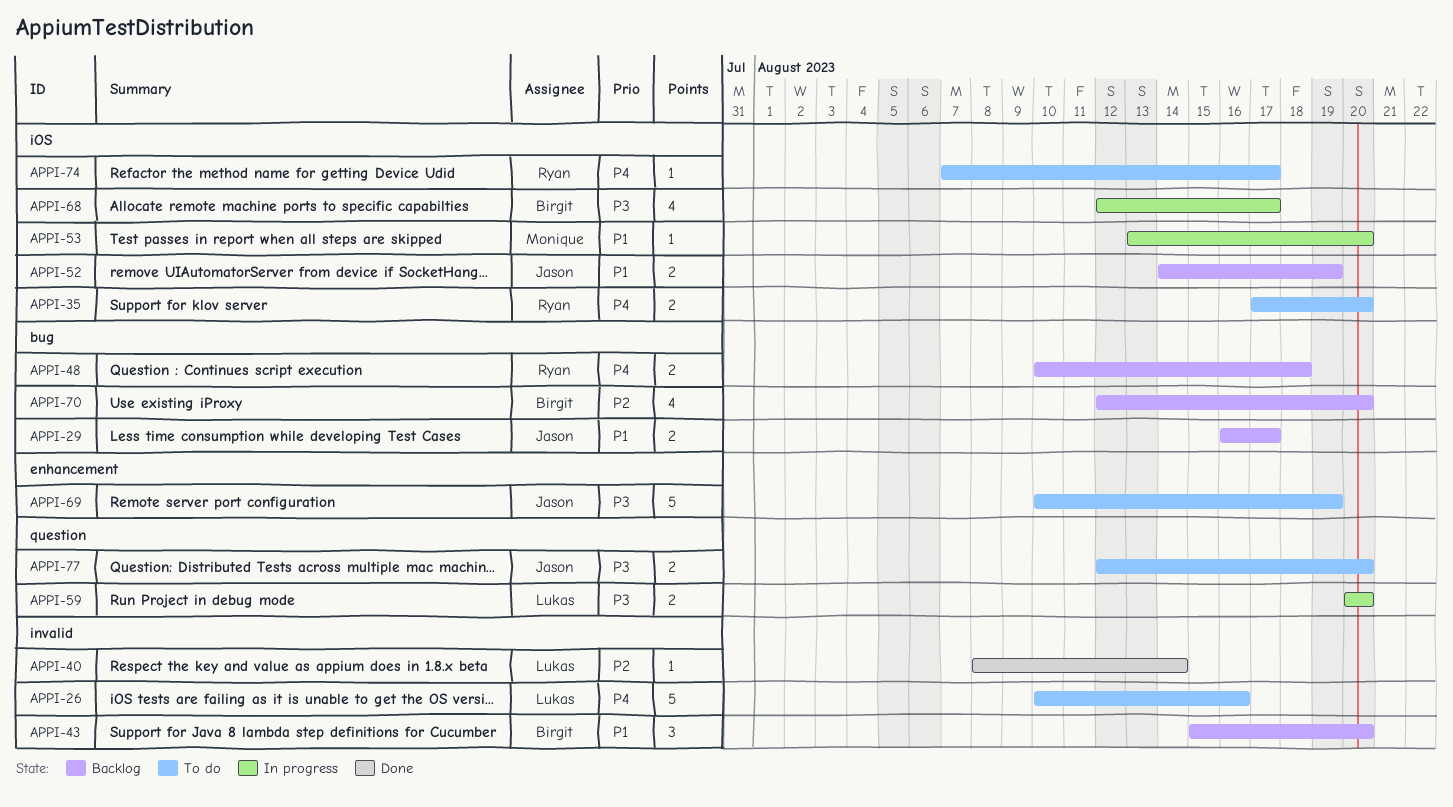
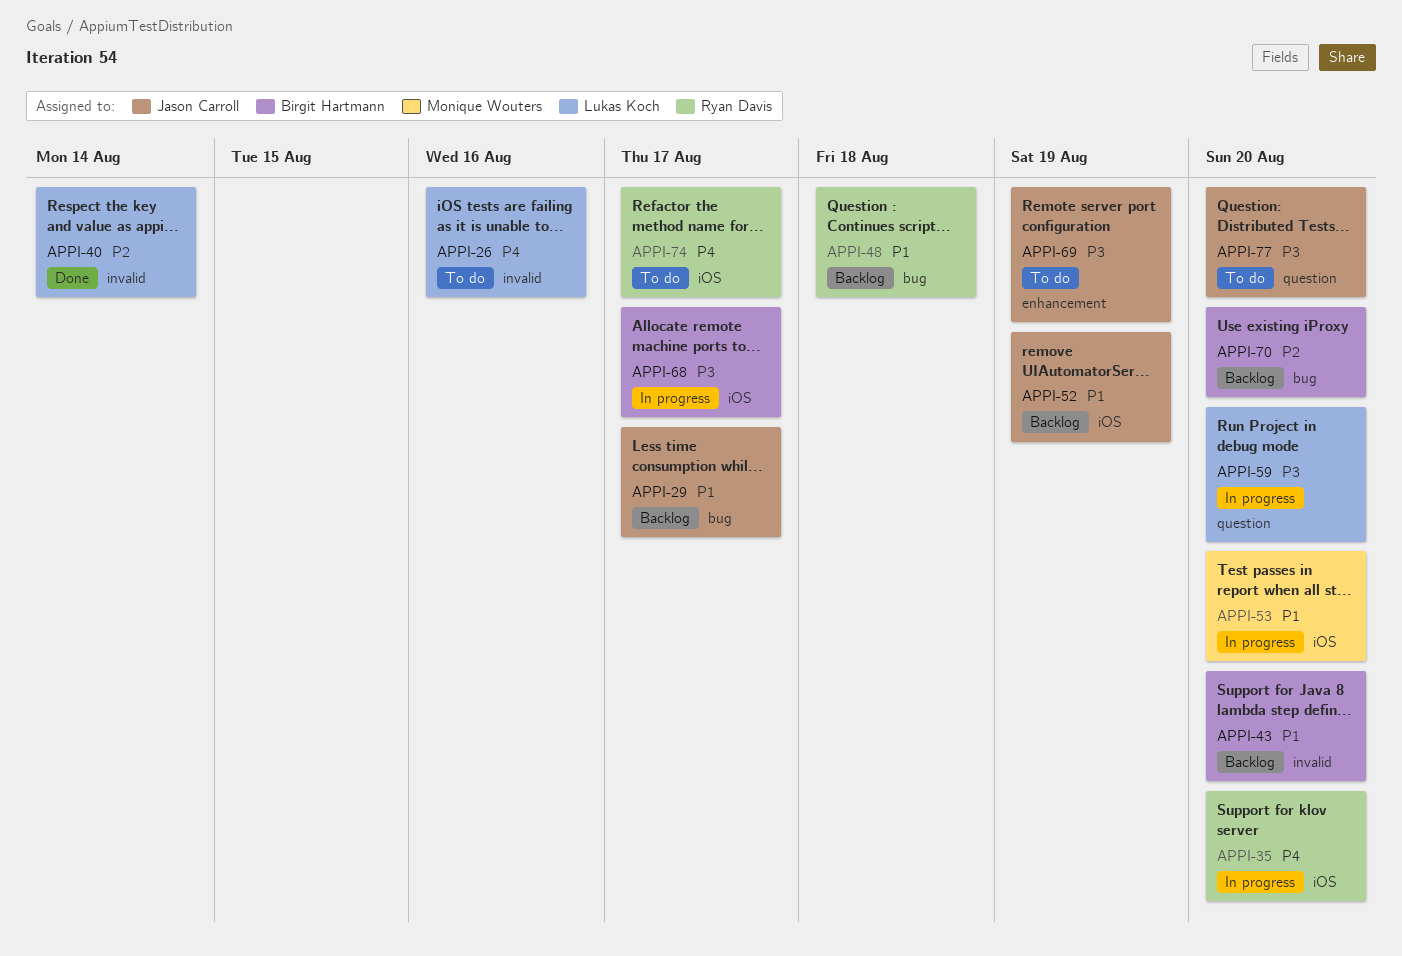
APPI-35, status: To do -> In progress
APPI-48, priority: P4 -> P1

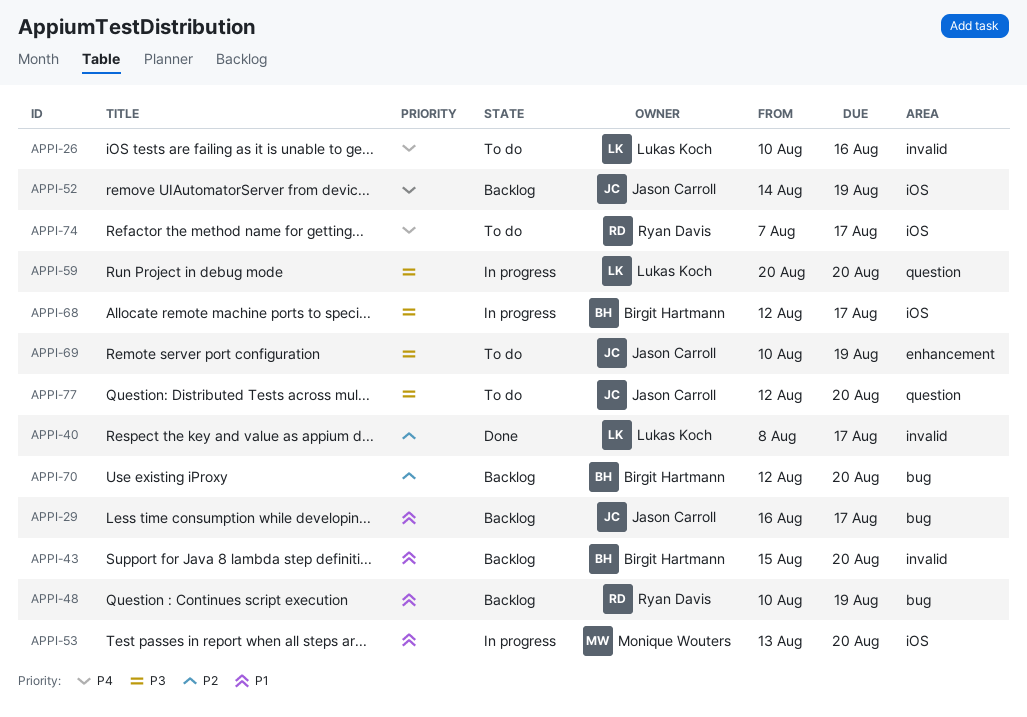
APPI-35: present -> none
APPI-40, due: Aug 14 -> Aug 17
APPI-48, due: Aug 18 -> Aug 19
APPI-52, priority: P1 -> P4

